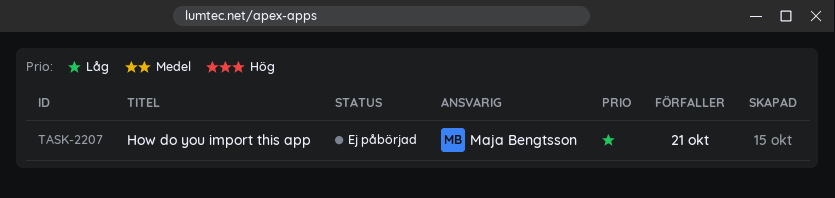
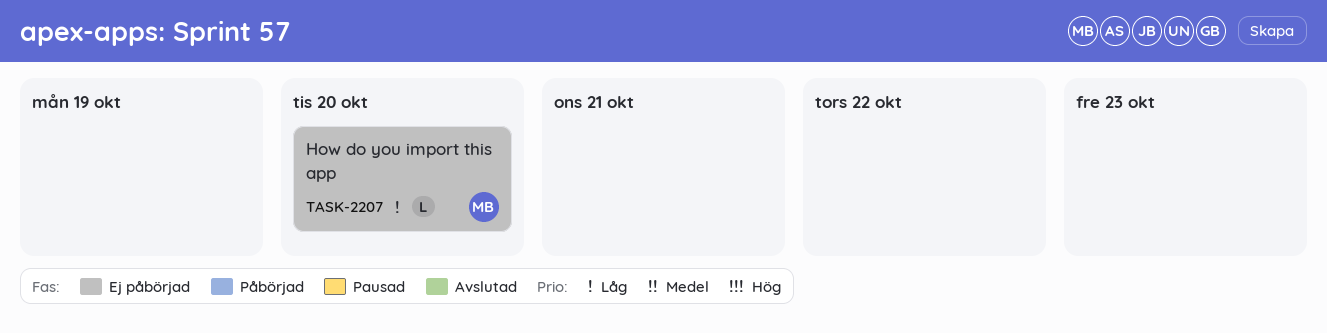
TASK-2207, due: Oct 21 -> Oct 20

